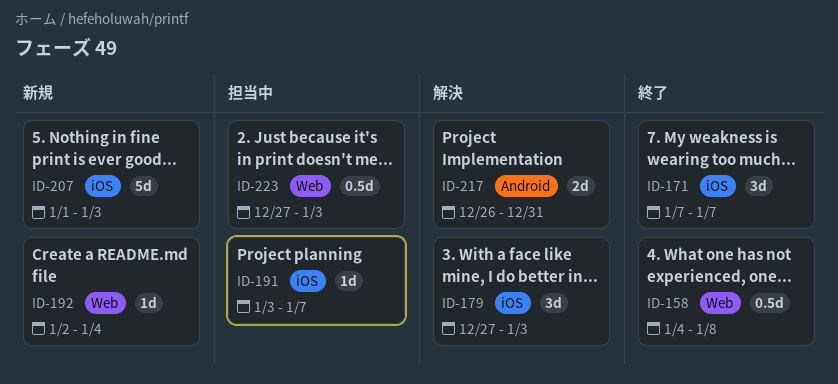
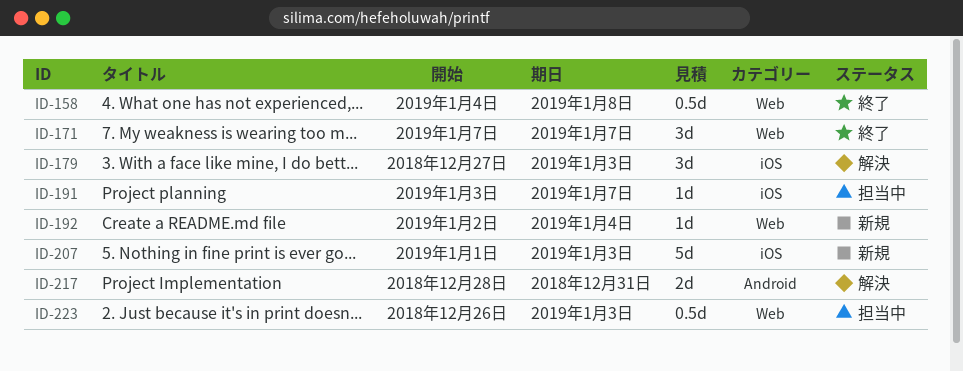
ID-171, label: iOS -> Web
ID-217, start: Dec 26 -> Dec 28
ID-223, start: Dec 27 -> Dec 26

